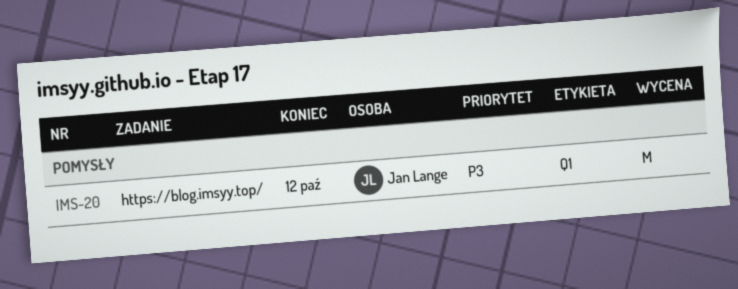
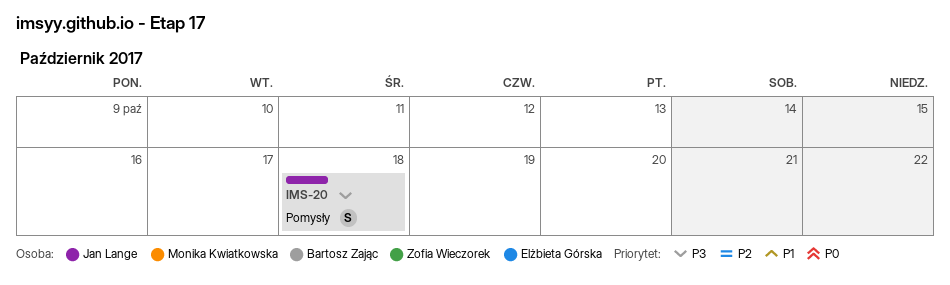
IMS-20, estimate: M -> S
IMS-20, due: Oct 12 -> Oct 18

